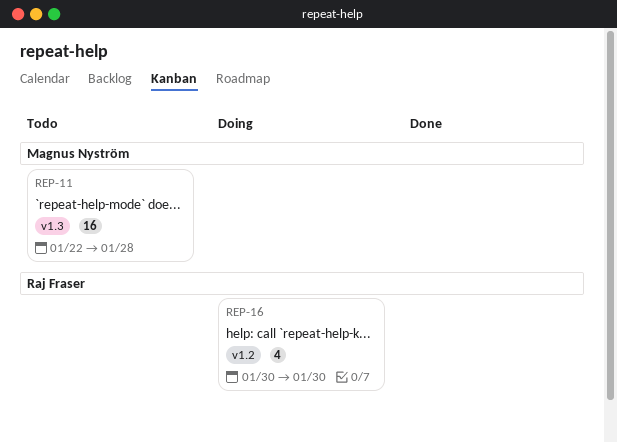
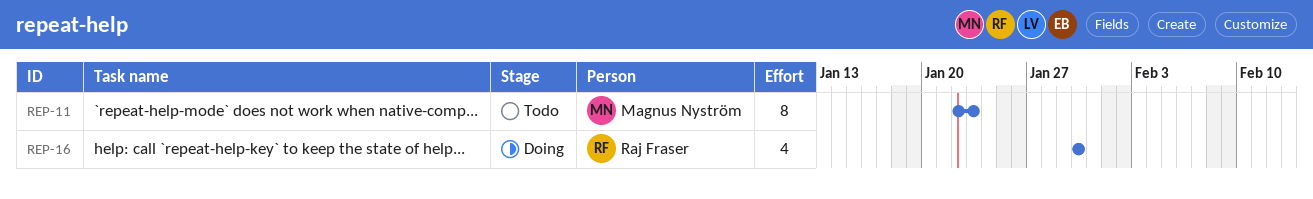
REP-11, estimate: 16 -> 8
REP-11, due: Jan 28 -> Jan 23

